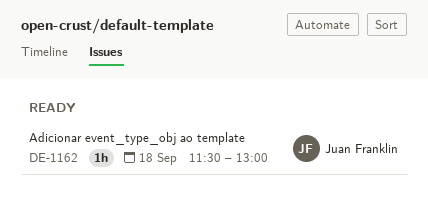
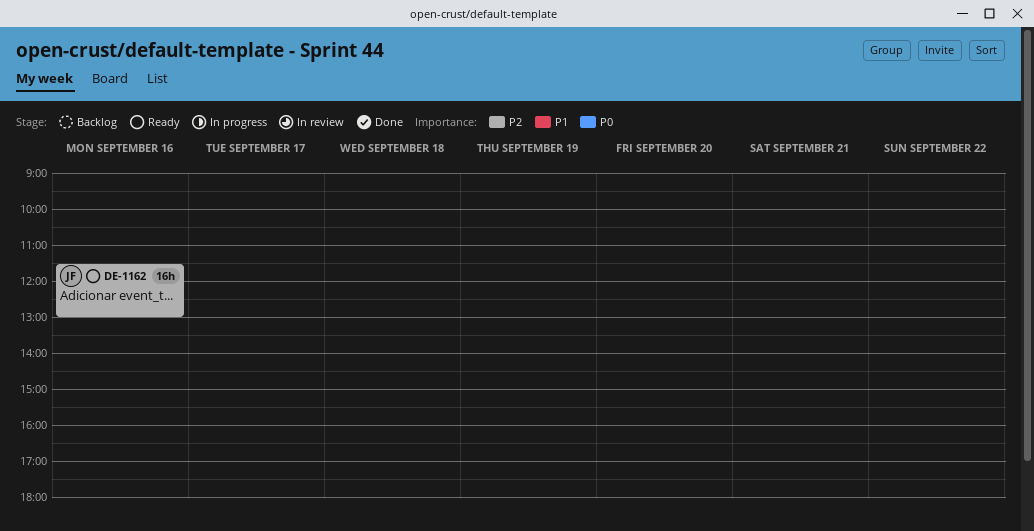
DE-1162, estimate: 1h -> 16h
DE-1162, day: Sep 18 -> Sep 16

